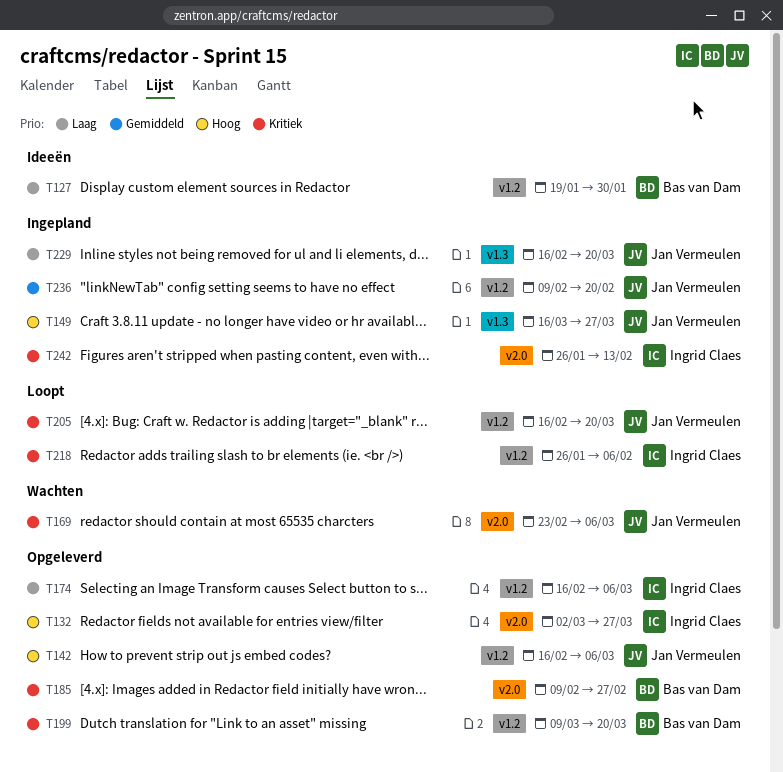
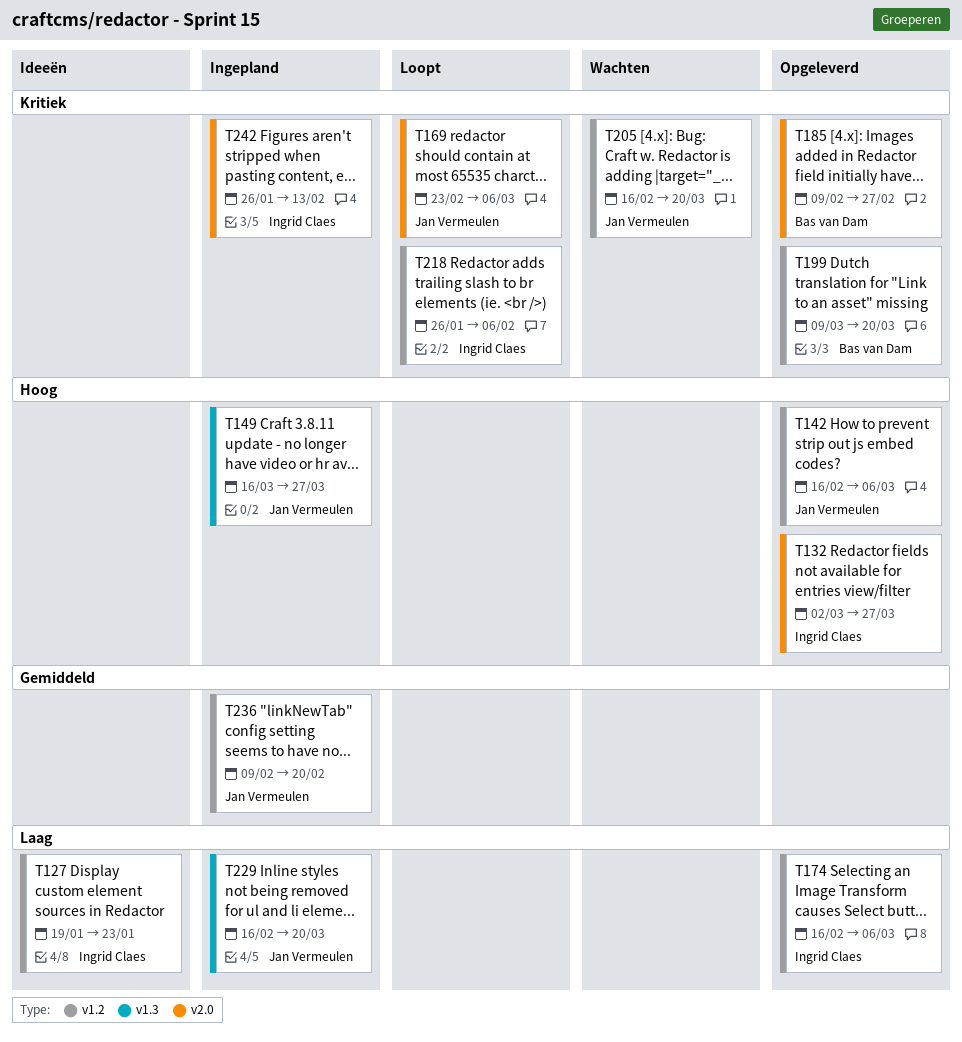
T127, owner: Bas van Dam -> Ingrid Claes
T127, due: Jan 30 -> Jan 23
T169, status: Wachten -> Loopt
T205, status: Loopt -> Wachten

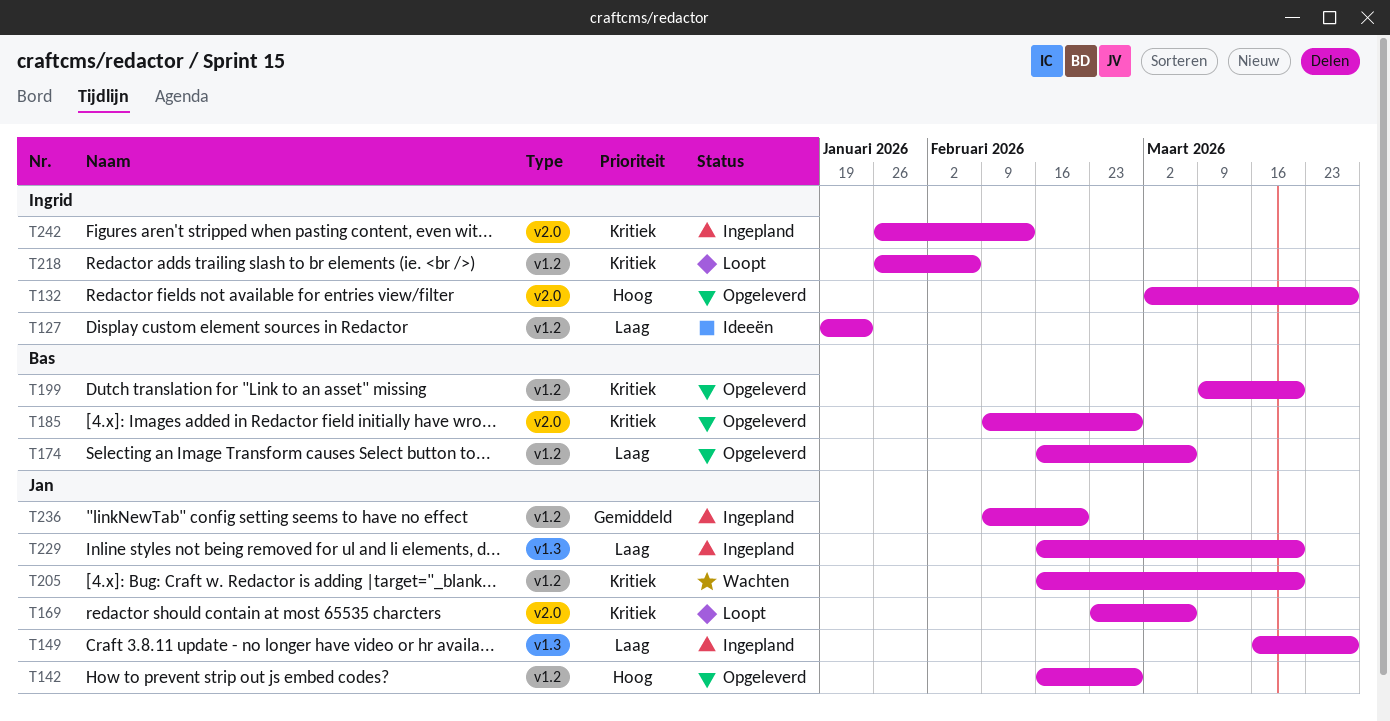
T142, due: Mar 6 -> Feb 27
T149, priority: Hoog -> Laag
T174, owner: Ingrid Claes -> Bas van Dam

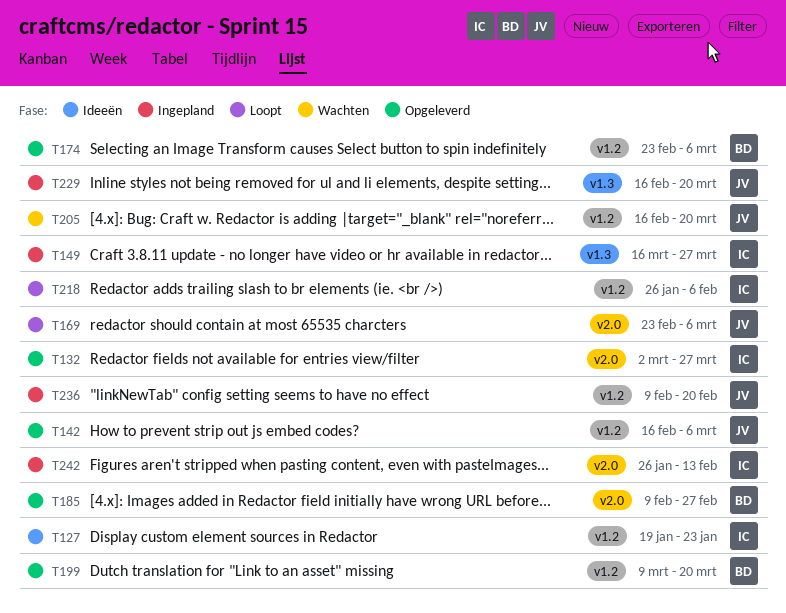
T142, due: Feb 27 -> Mar 6
T149, owner: Jan -> Ingrid
T174, start: Feb 16 -> Feb 23

